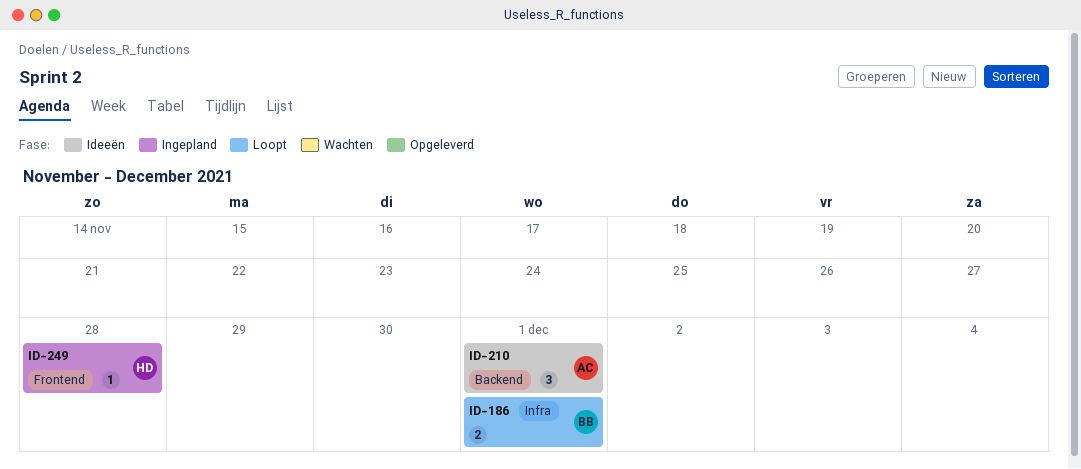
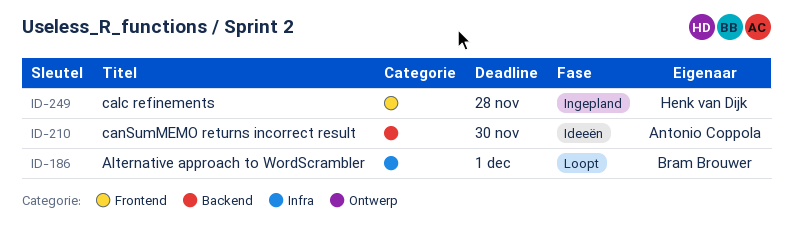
ID-210, due: Dec 1 -> Nov 30

